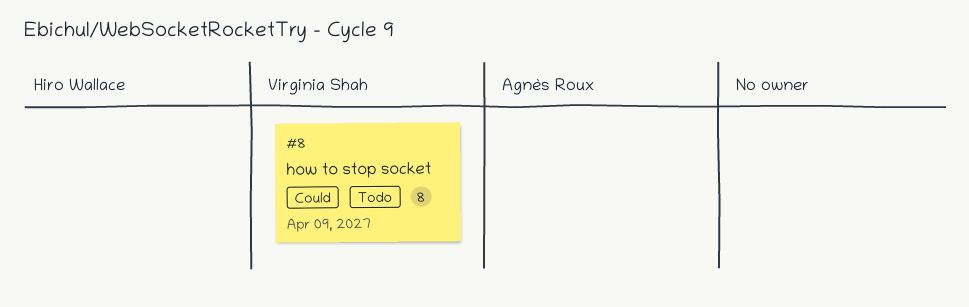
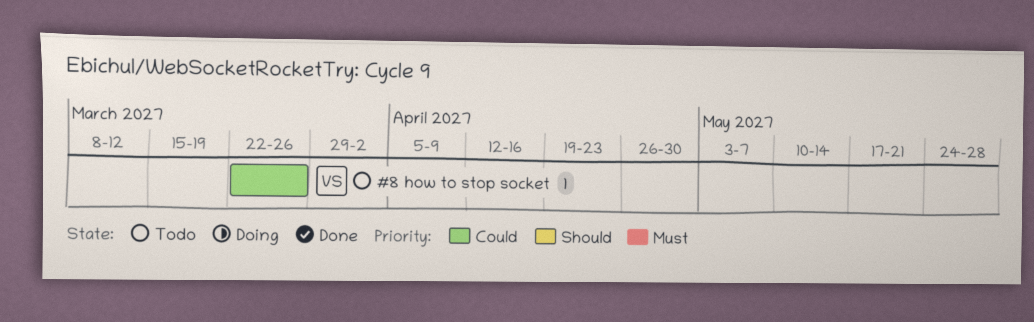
#8, estimate: 8 -> 1
#8, due: Apr 9 -> Mar 26

